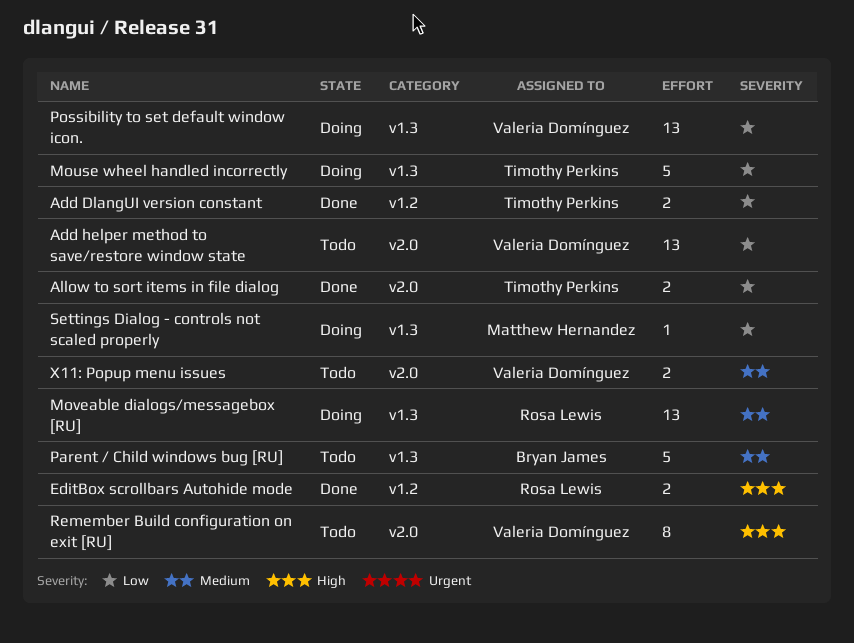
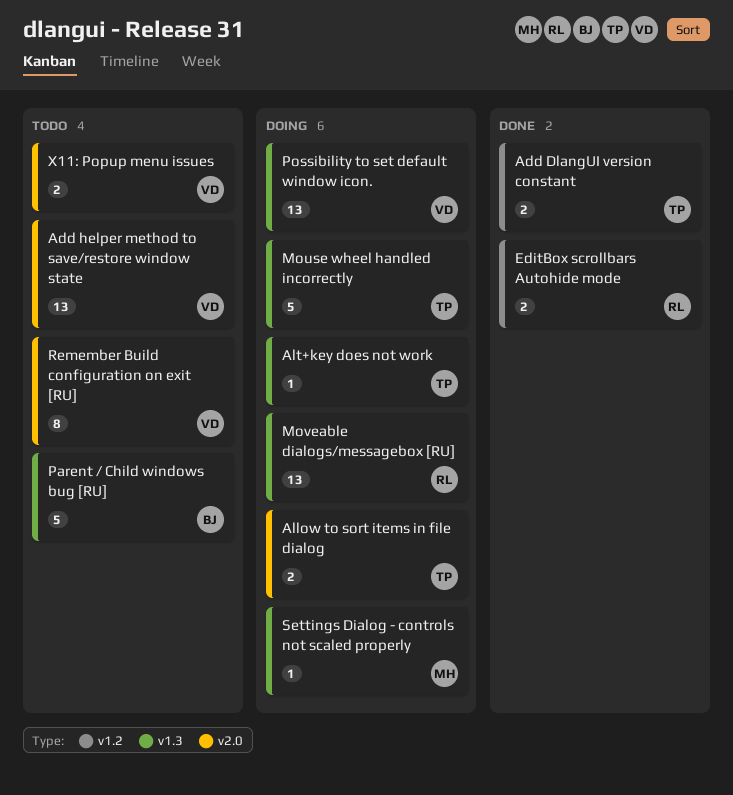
Allow to sort items in file dialog, status: Done -> Doing
Alt+key does not work: none -> present

